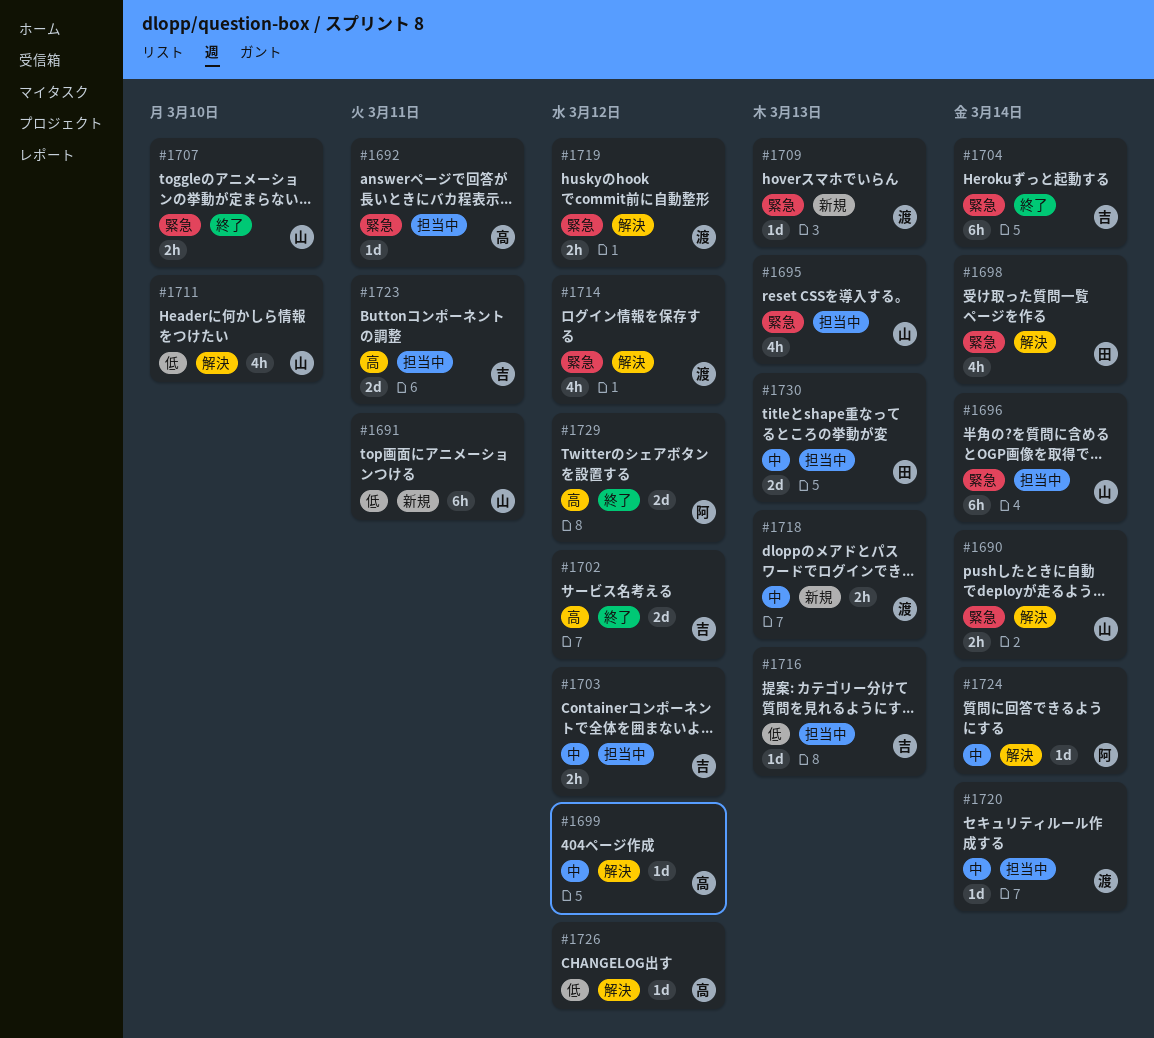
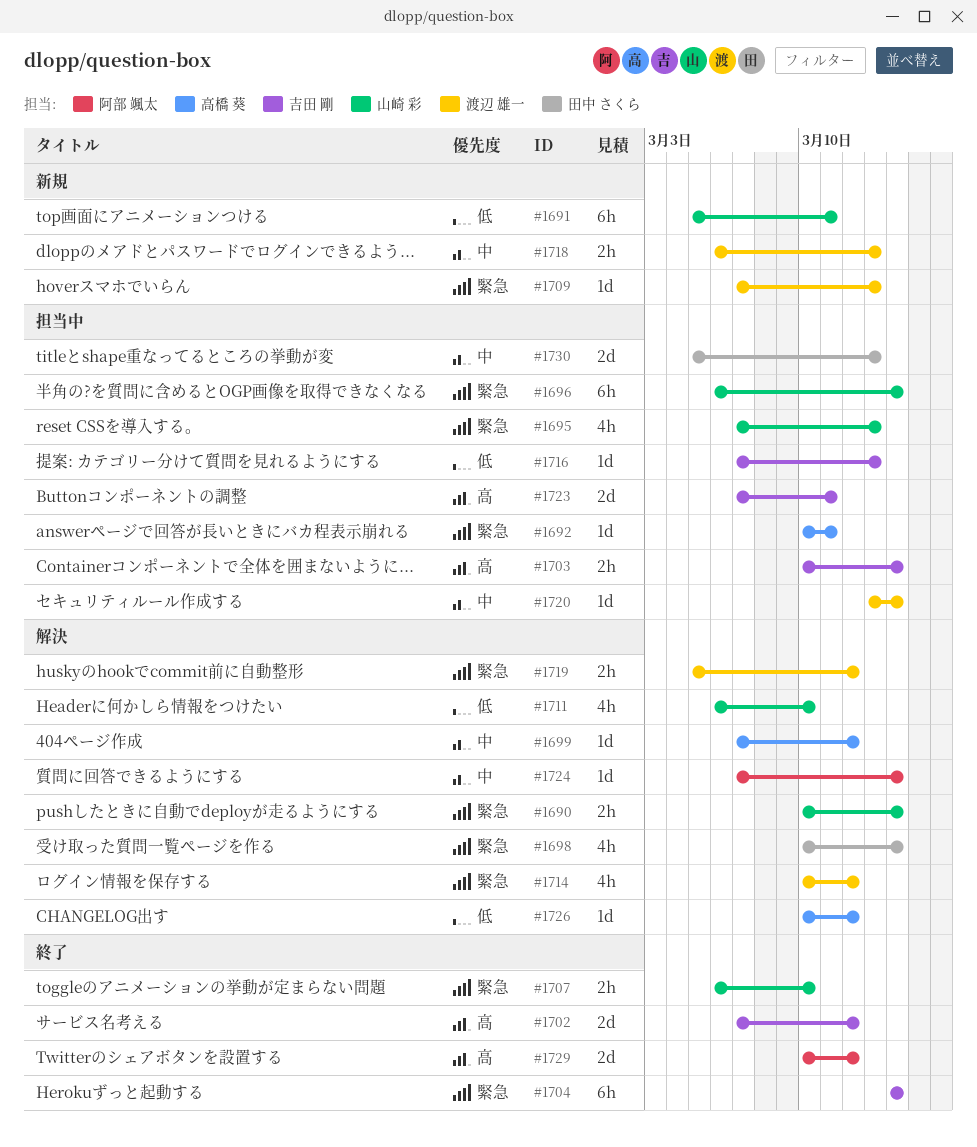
#1703, priority: 中 -> 高
#1703, due: Mar 12 -> Mar 14

